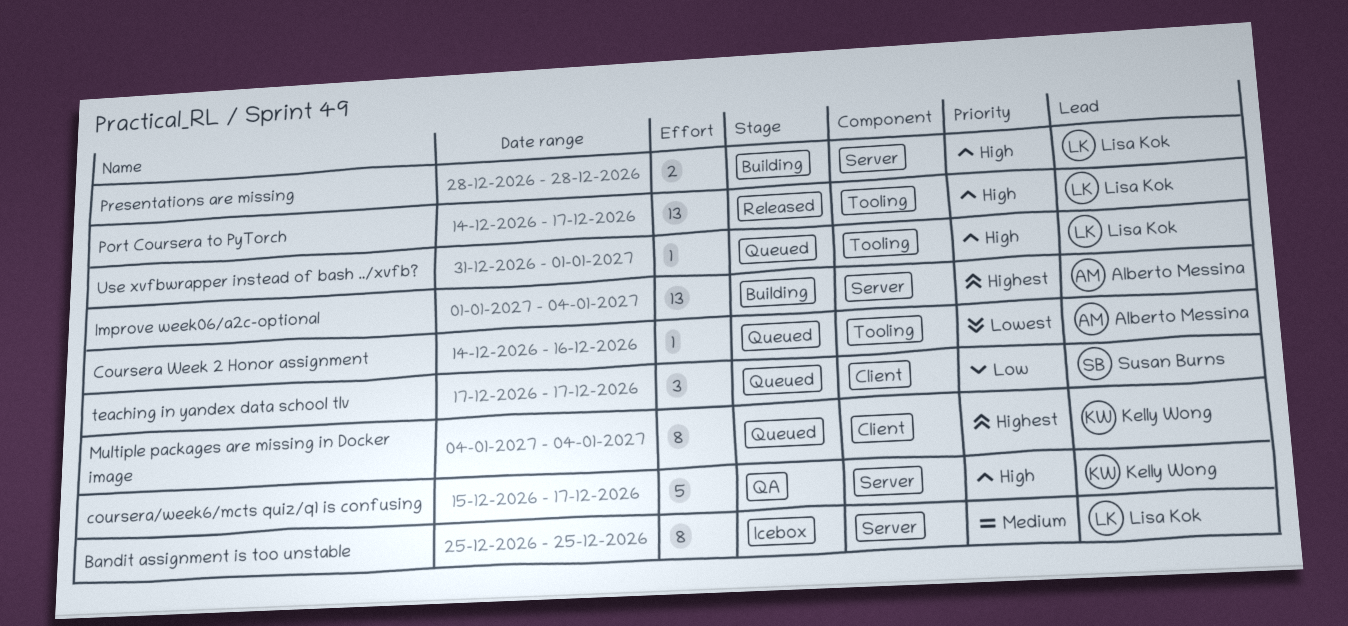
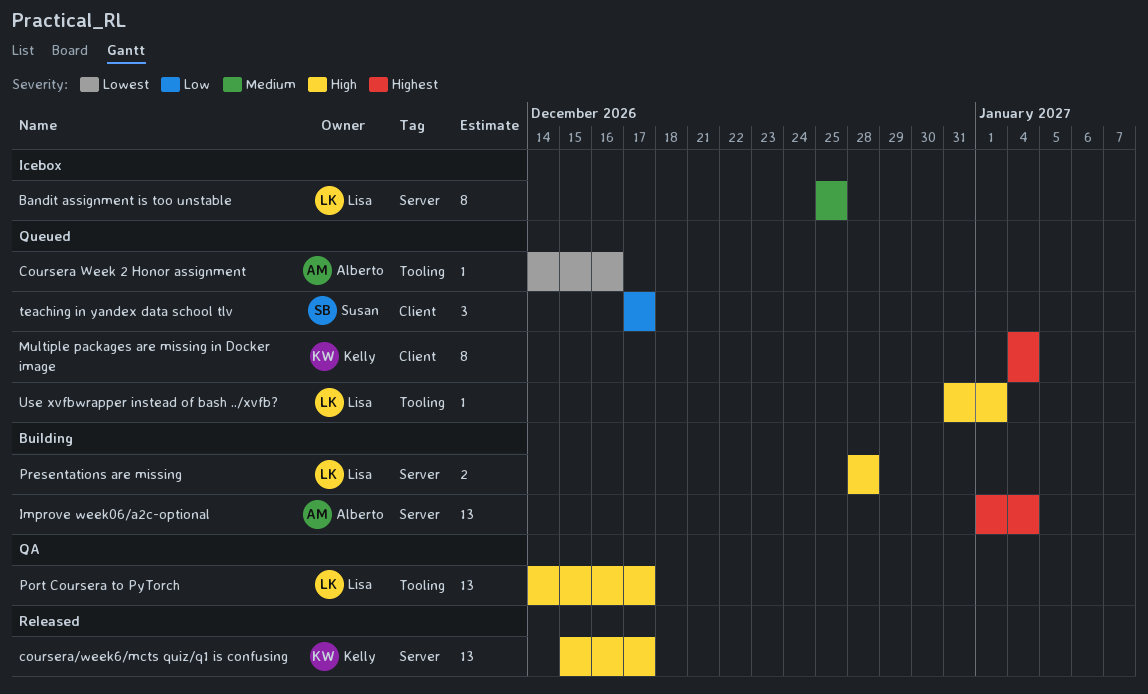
coursera/week6/mcts quiz/q1 is confusing, status: QA -> Released
coursera/week6/mcts quiz/q1 is confusing, estimate: 5 -> 13
Port Coursera to PyTorch, status: Released -> QA

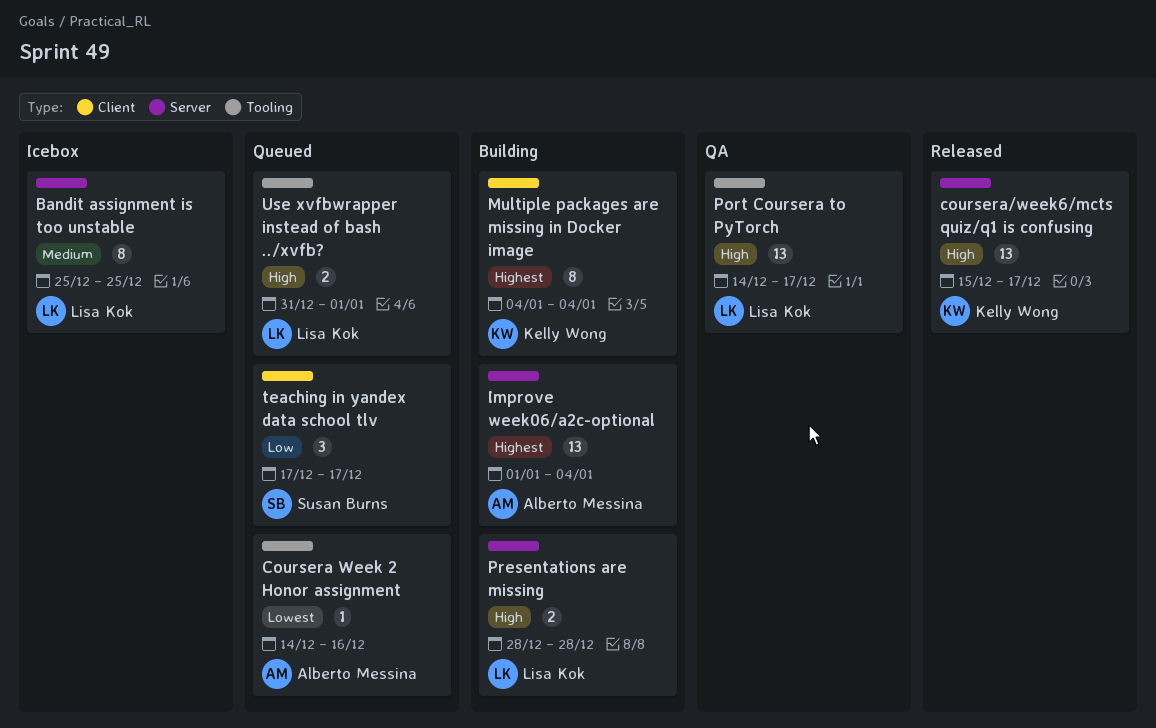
Multiple packages are missing in Docker image, status: Queued -> Building
Use xvfbwrapper instead of bash ../xvfb?, estimate: 1 -> 2

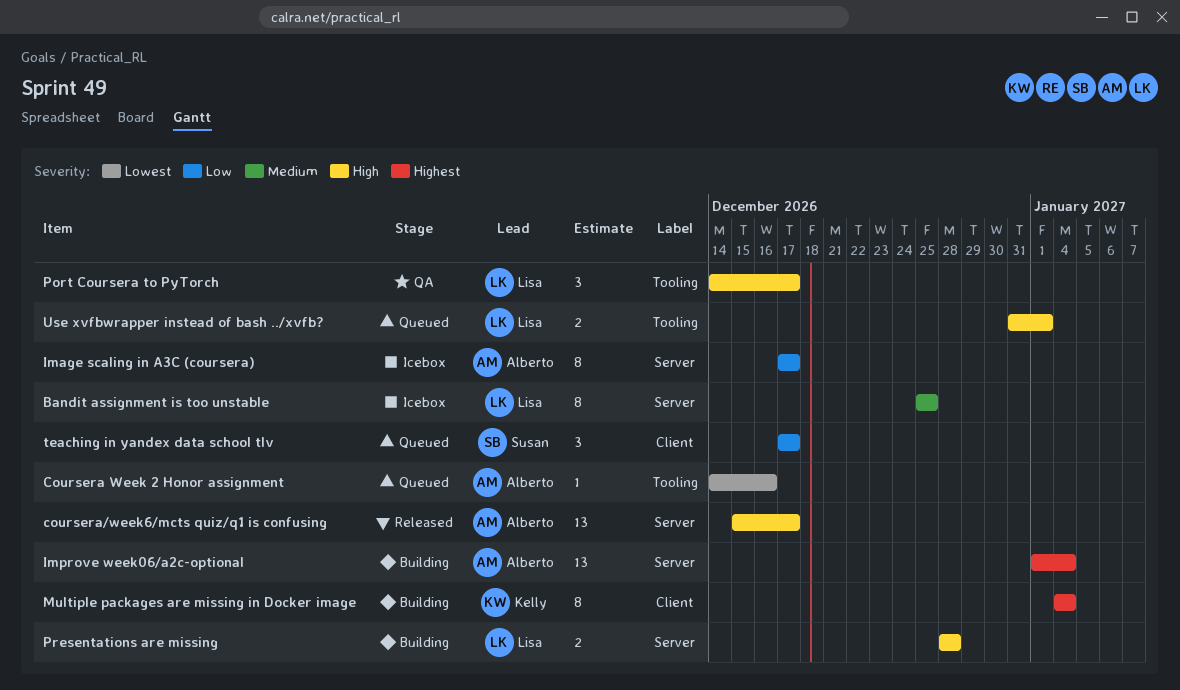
coursera/week6/mcts quiz/q1 is confusing, owner: Kelly Wong -> Alberto Messina
Image scaling in A3C (coursera): none -> present
Port Coursera to PyTorch, estimate: 13 -> 3

